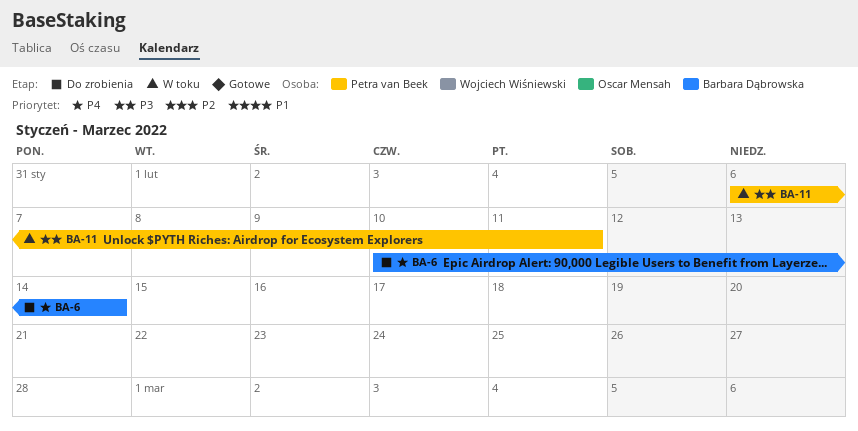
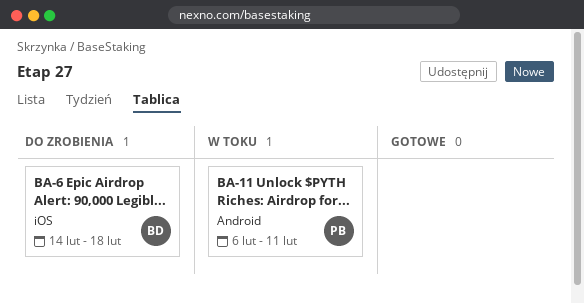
BA-6, start: Feb 10 -> Feb 14
BA-6, due: Feb 14 -> Feb 18

